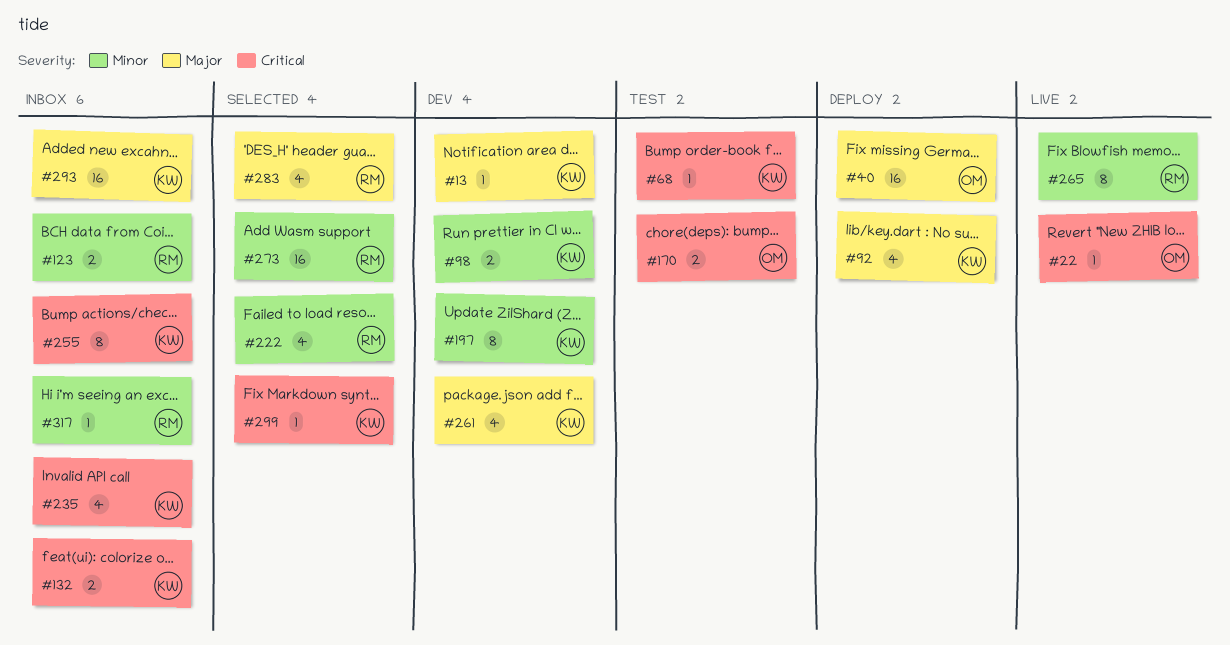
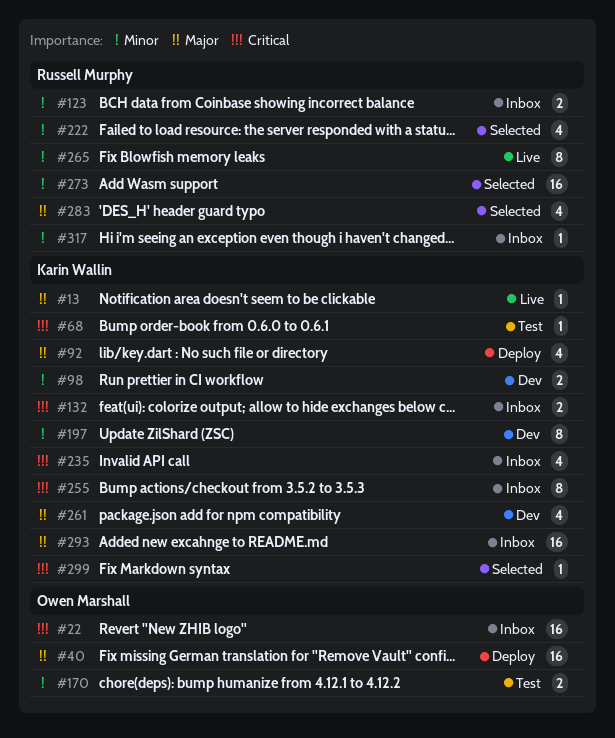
#13, status: Dev -> Live
#22, status: Live -> Inbox
#22, estimate: 1 -> 16
#170, priority: Critical -> Minor

